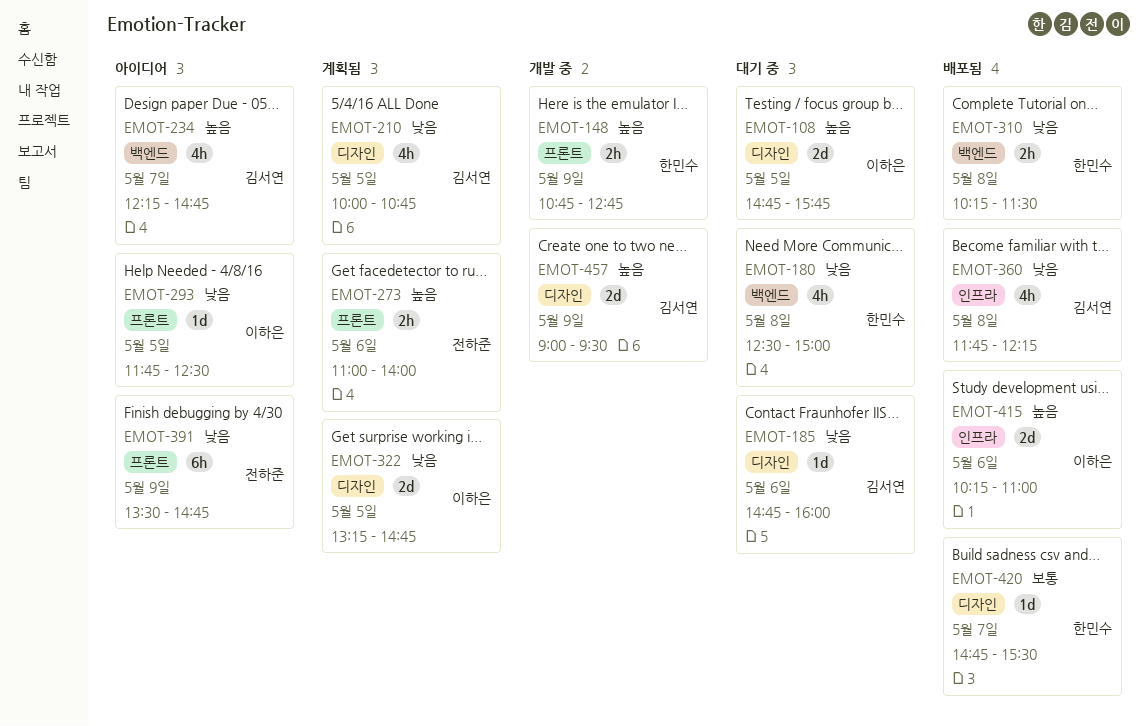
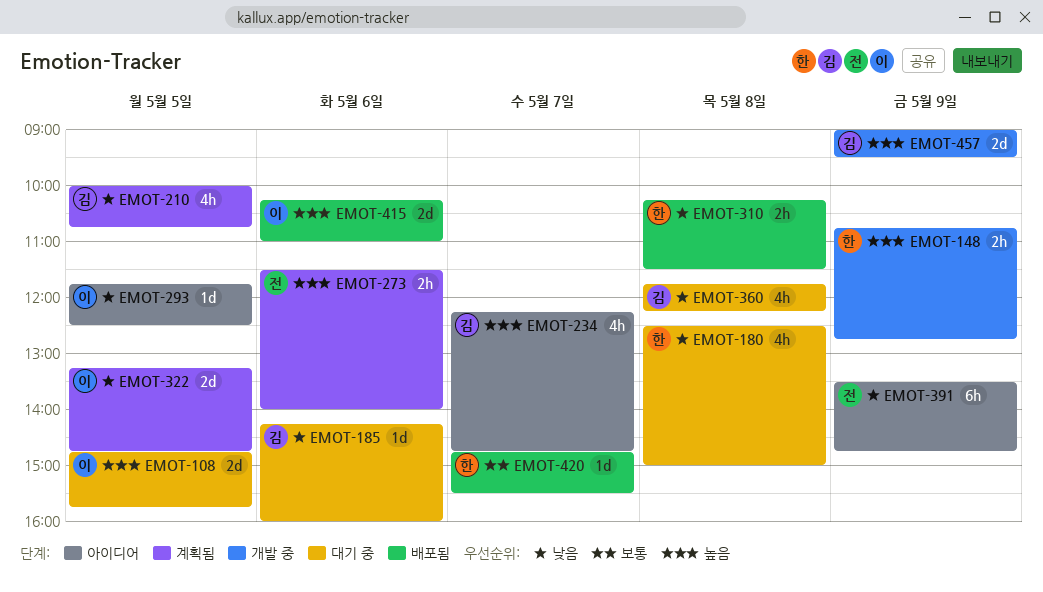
EMOT-185, begins: 14:45 -> 14:15
EMOT-273, begins: 11:00 -> 11:30
EMOT-360, status: 배포됨 -> 대기 중

